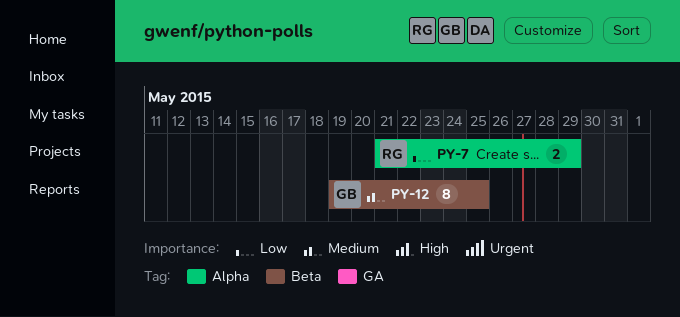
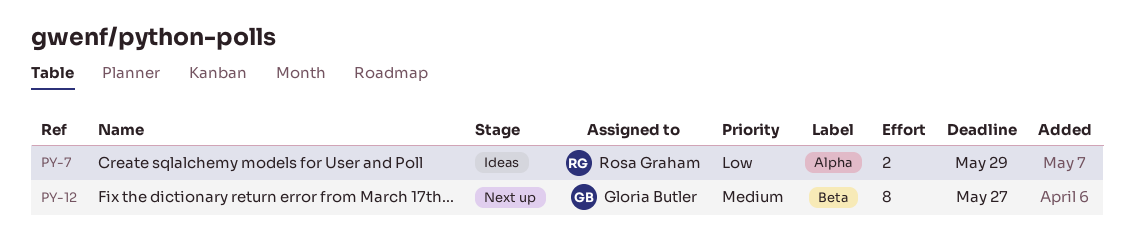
PY-12, due: May 25 -> May 27

